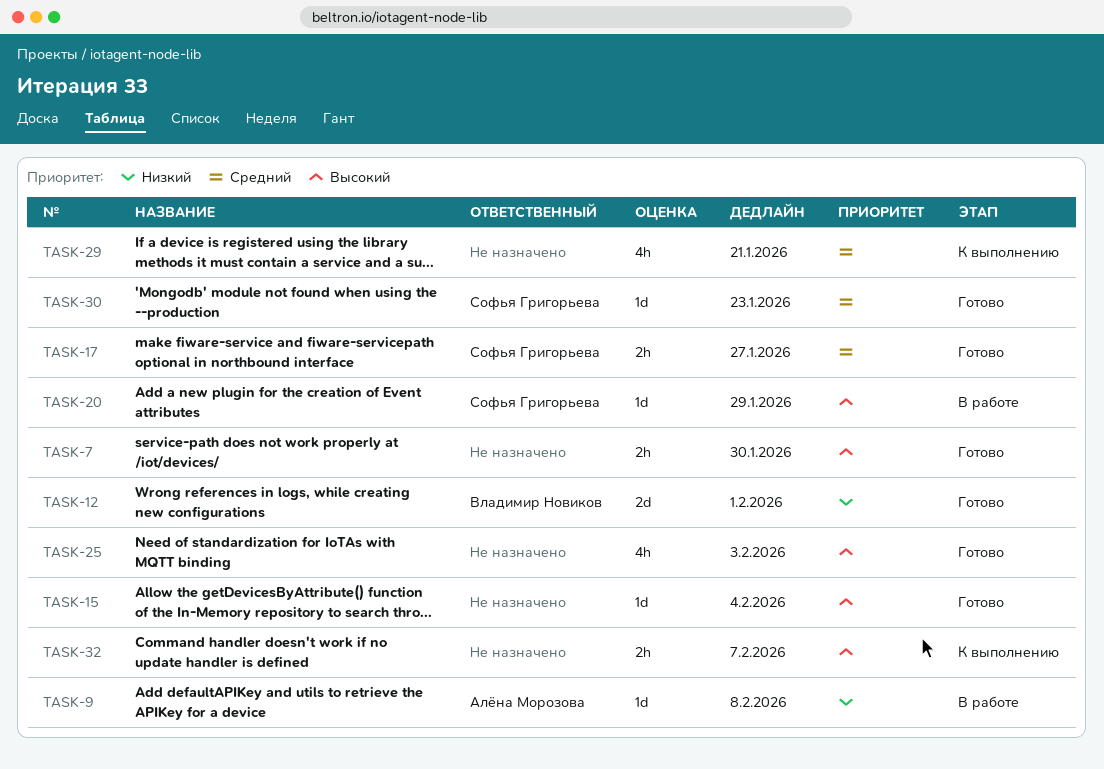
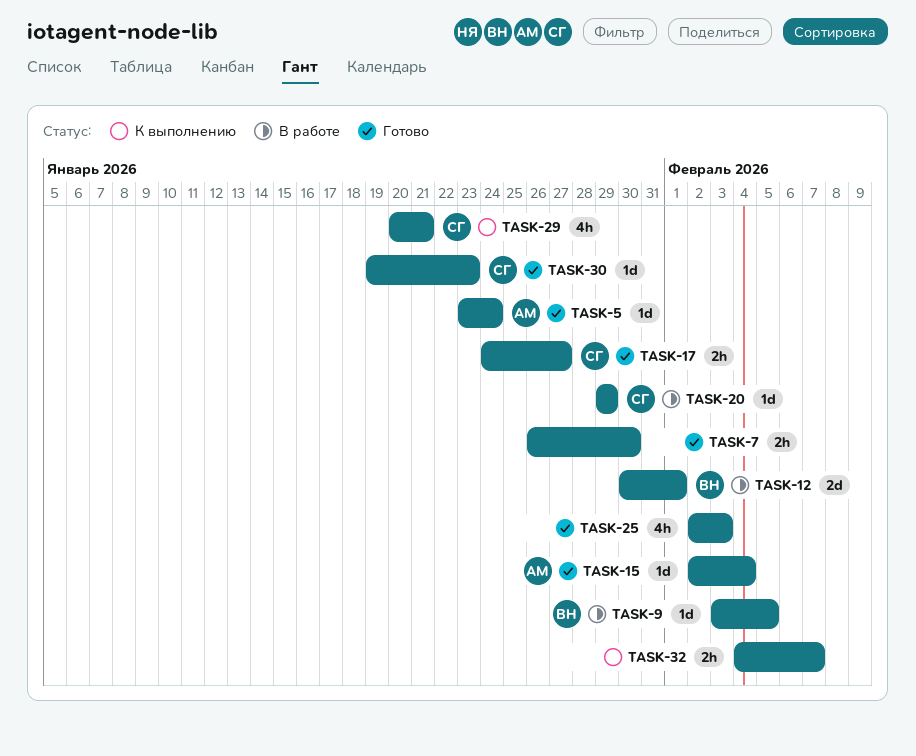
TASK-5: none -> present
TASK-9, owner: Алёна Морозова -> Владимир Новиков
TASK-9, due: Feb 8 -> Feb 5
TASK-12, status: Готово -> В работе
TASK-15, owner: none -> Алёна Морозова
TASK-29, owner: none -> Софья Григорьева

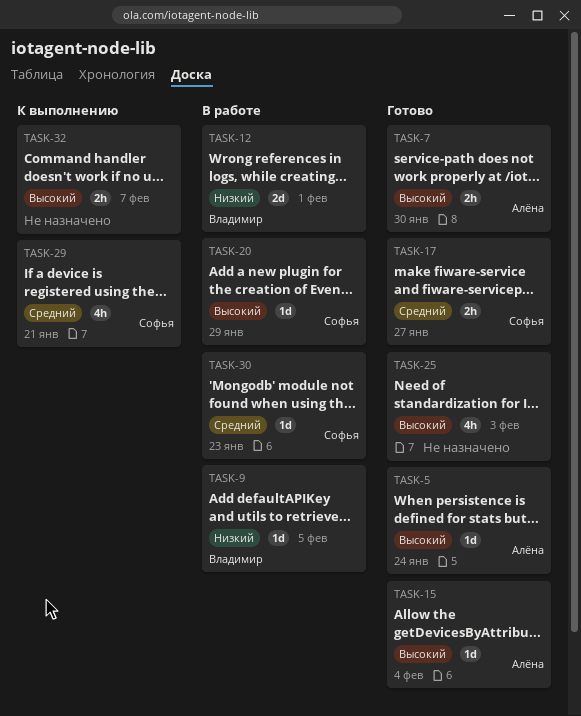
TASK-7, owner: none -> Алёна
TASK-30, status: Готово -> В работе

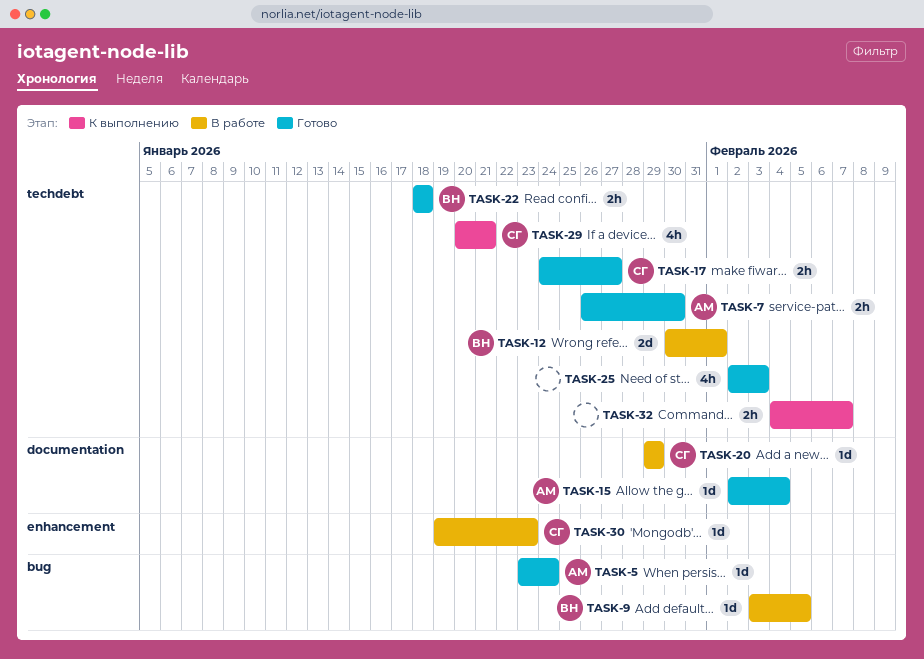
TASK-22: none -> present

